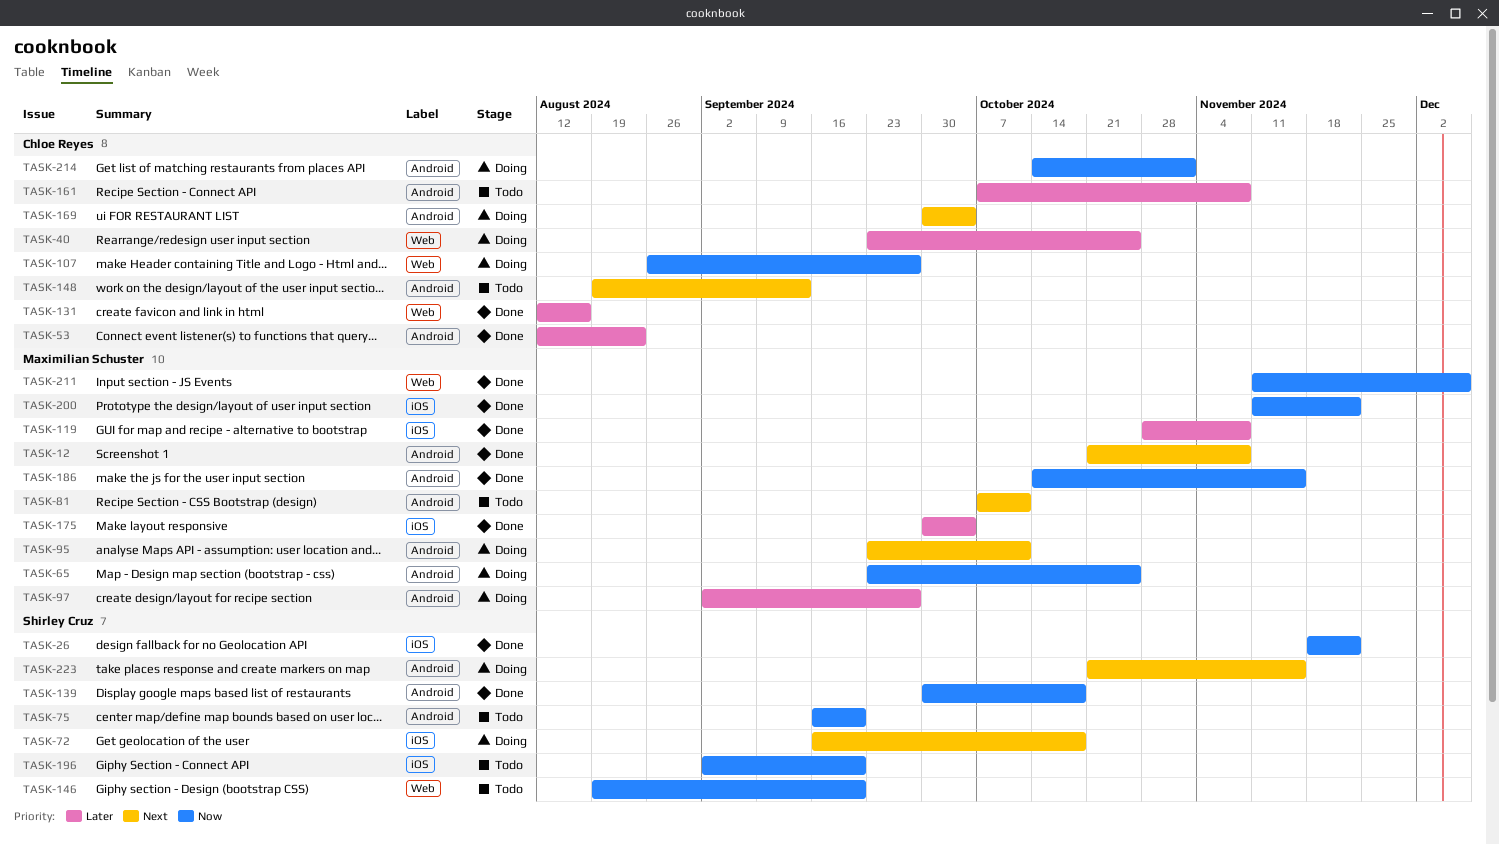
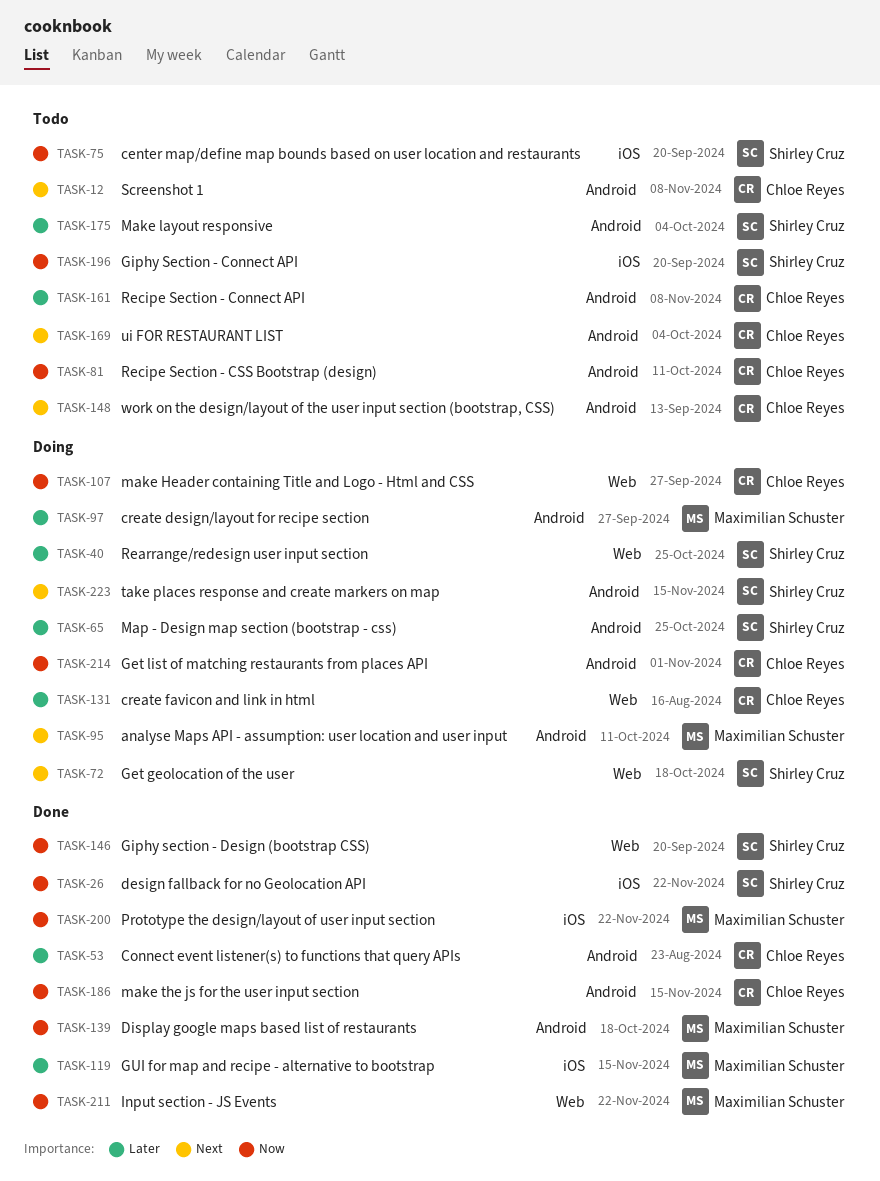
TASK-12, status: Done -> Todo
TASK-12, owner: Maximilian Schuster -> Chloe Reyes
TASK-40, owner: Chloe Reyes -> Shirley Cruz
TASK-65, owner: Maximilian Schuster -> Shirley Cruz
TASK-65, priority: Now -> Later
TASK-72, label: iOS -> Web
TASK-75, label: Android -> iOS
TASK-81, owner: Maximilian Schuster -> Chloe Reyes
TASK-81, priority: Next -> Now
TASK-119, due: Nov 8 -> Nov 15
TASK-131, status: Done -> Doing
TASK-139, owner: Shirley Cruz -> Maximilian Schuster
TASK-146, status: Todo -> Done
TASK-169, status: Doing -> Todo
TASK-175, status: Done -> Todo
TASK-175, owner: Maximilian Schuster -> Shirley Cruz
TASK-175, label: iOS -> Android
TASK-186, owner: Maximilian Schuster -> Chloe Reyes
TASK-211, due: Dec 6 -> Nov 22

